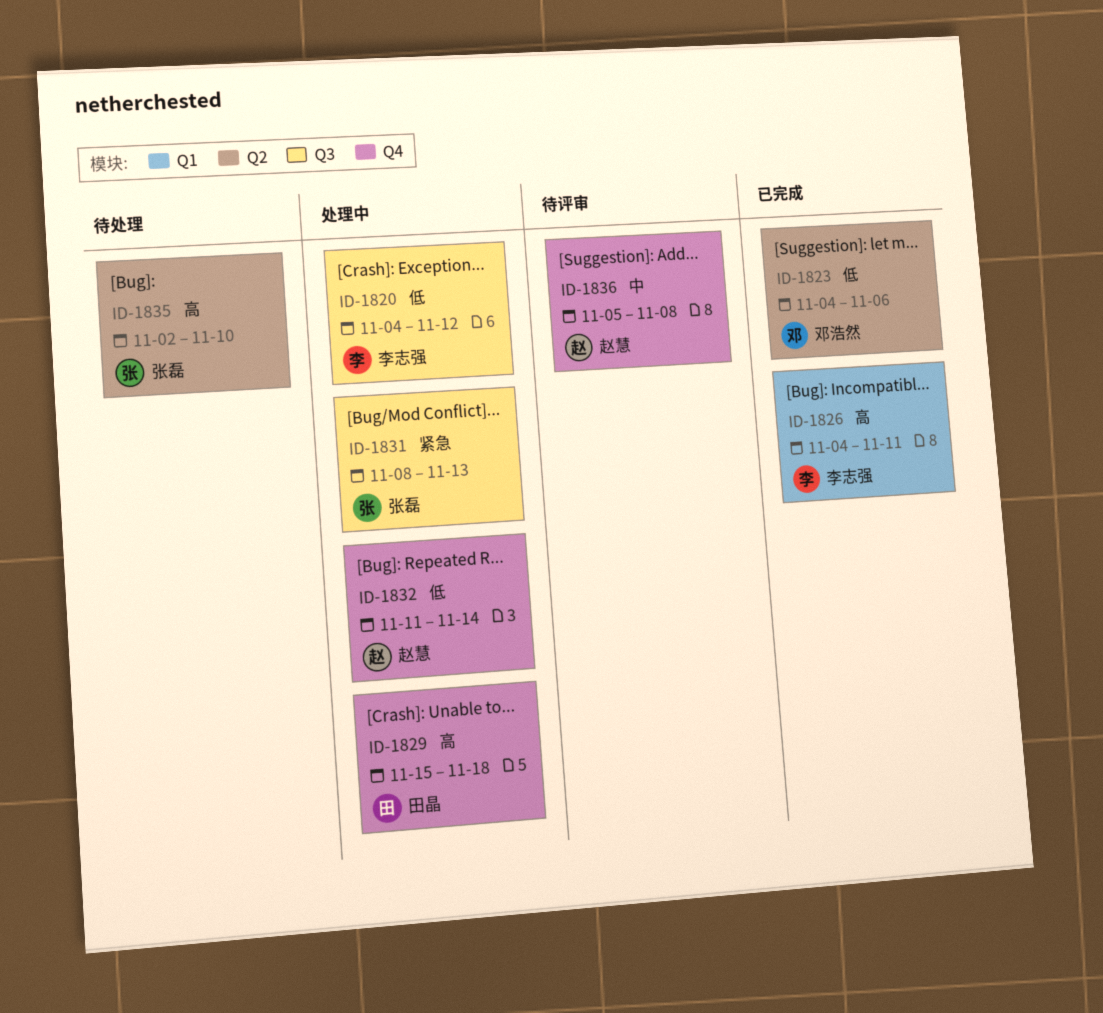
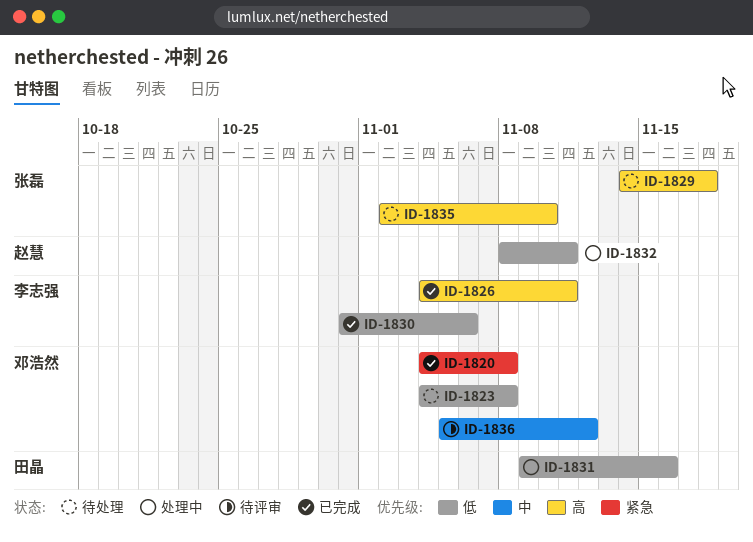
ID-1820, status: 处理中 -> 已完成
ID-1820, owner: 李志强 -> 邓浩然
ID-1820, priority: 低 -> 紧急
ID-1820, due: Nov 12 -> Nov 8
ID-1823, status: 已完成 -> 待处理
ID-1823, due: Nov 6 -> Nov 8
ID-1829, status: 处理中 -> 待处理
ID-1829, owner: 田晶 -> 张磊
ID-1829, start: Nov 15 -> Nov 14
ID-1830: none -> present
ID-1831, owner: 张磊 -> 田晶
ID-1831, priority: 紧急 -> 低
ID-1831, start: Nov 8 -> Nov 9
ID-1831, due: Nov 13 -> Nov 16
ID-1832, start: Nov 11 -> Nov 8
ID-1832, due: Nov 14 -> Nov 11
ID-1836, owner: 赵慧 -> 邓浩然
ID-1836, due: Nov 8 -> Nov 12

